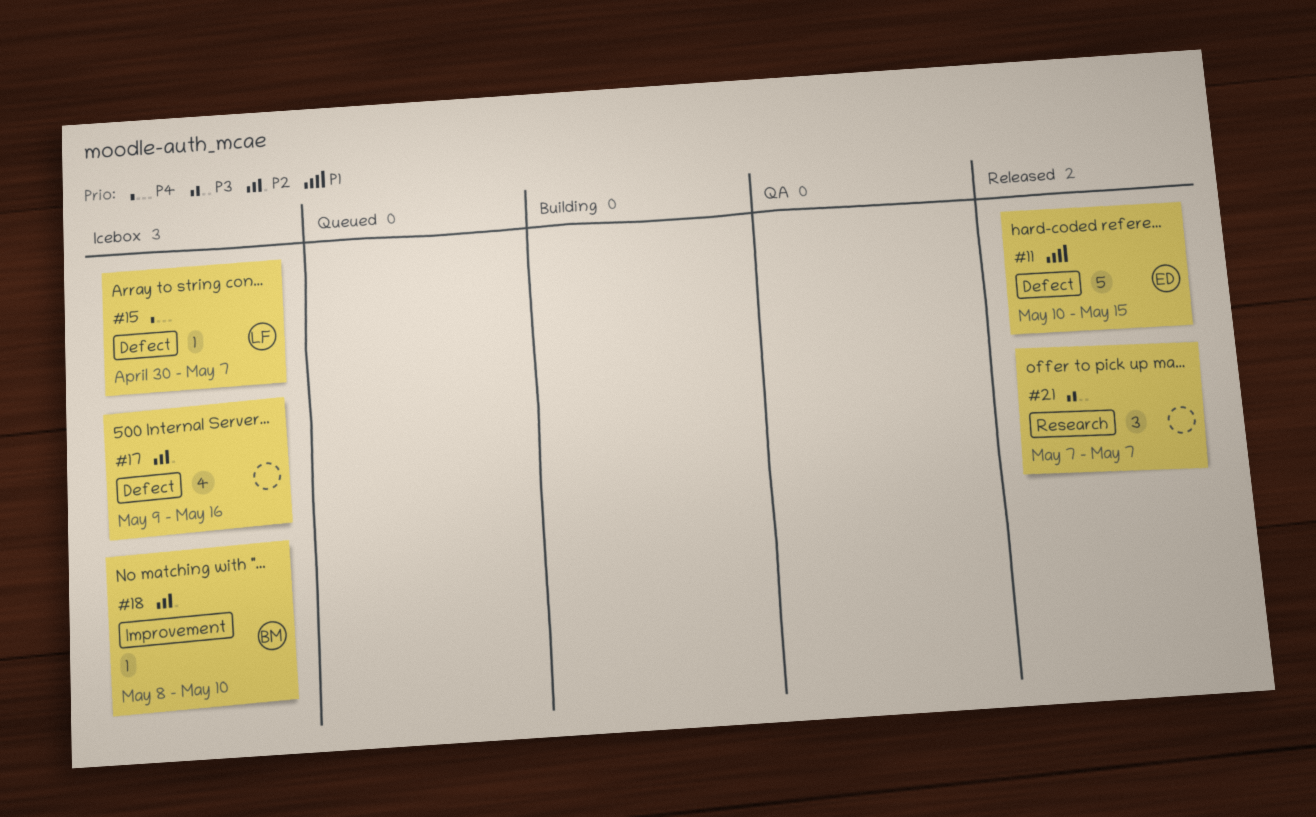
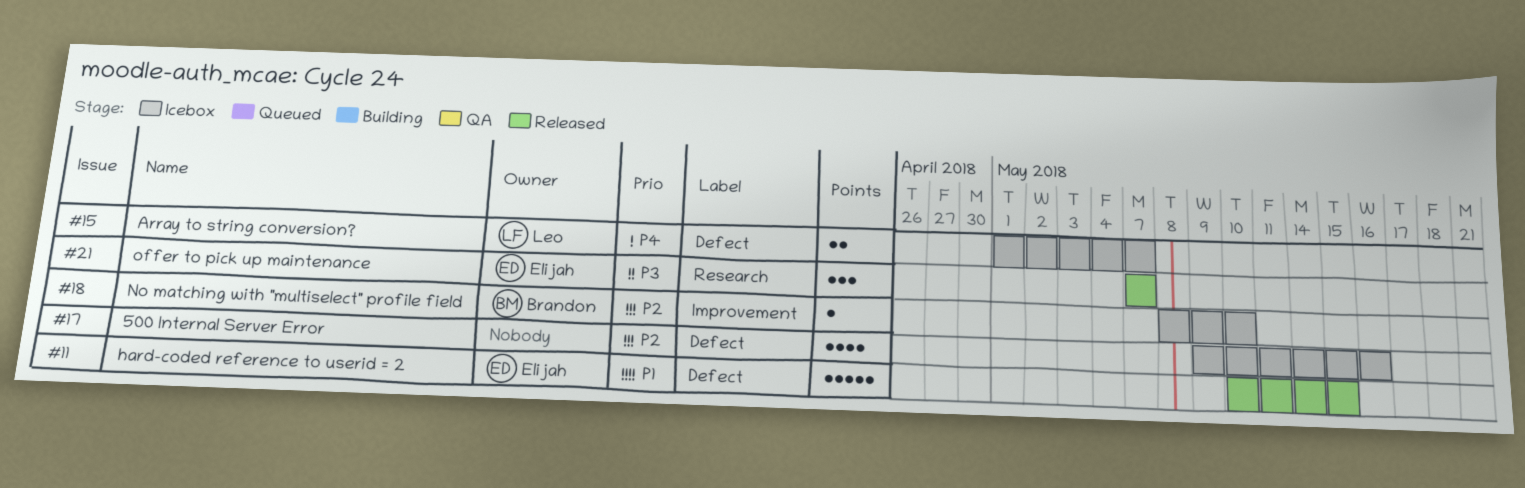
#15, estimate: 1 -> 2
#15, start: Apr 30 -> May 1
#21, owner: none -> Elijah

